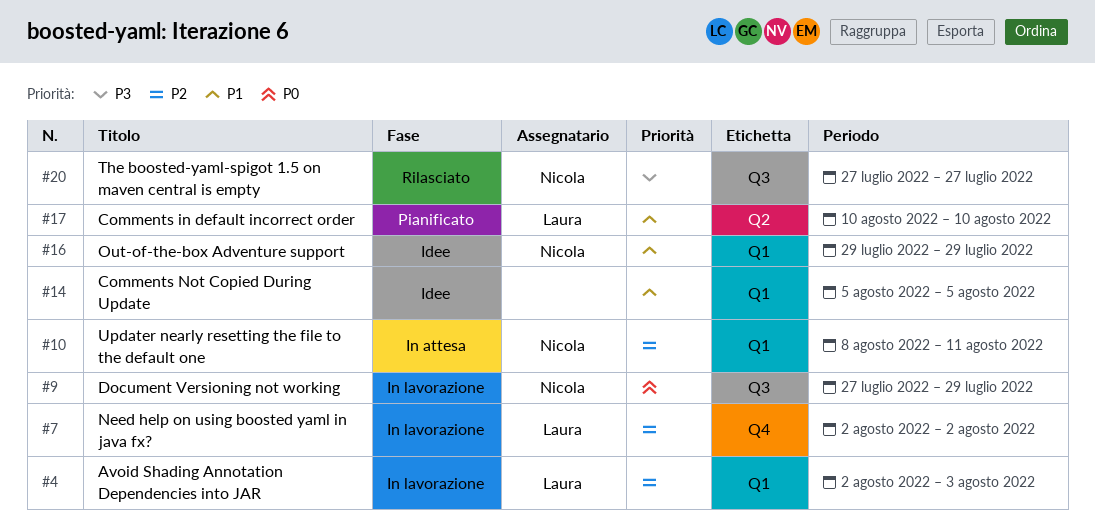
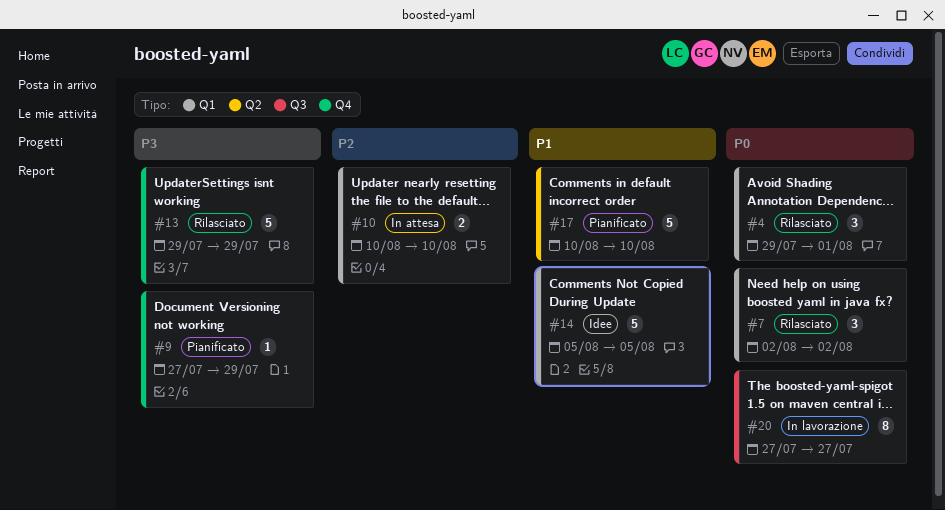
#4, status: In lavorazione -> Rilasciato
#4, priority: P2 -> P0
#4, start: Aug 2 -> Jul 29
#4, due: Aug 3 -> Aug 1
#7, status: In lavorazione -> Rilasciato
#7, priority: P2 -> P0
#7, label: Q4 -> Q1
#9, status: In lavorazione -> Pianificato
#9, priority: P0 -> P3
#9, label: Q3 -> Q4
#10, start: Aug 8 -> Aug 10
#10, due: Aug 11 -> Aug 10
#13: none -> present
#16: present -> none
#20, status: Rilasciato -> In lavorazione
#20, priority: P3 -> P0

